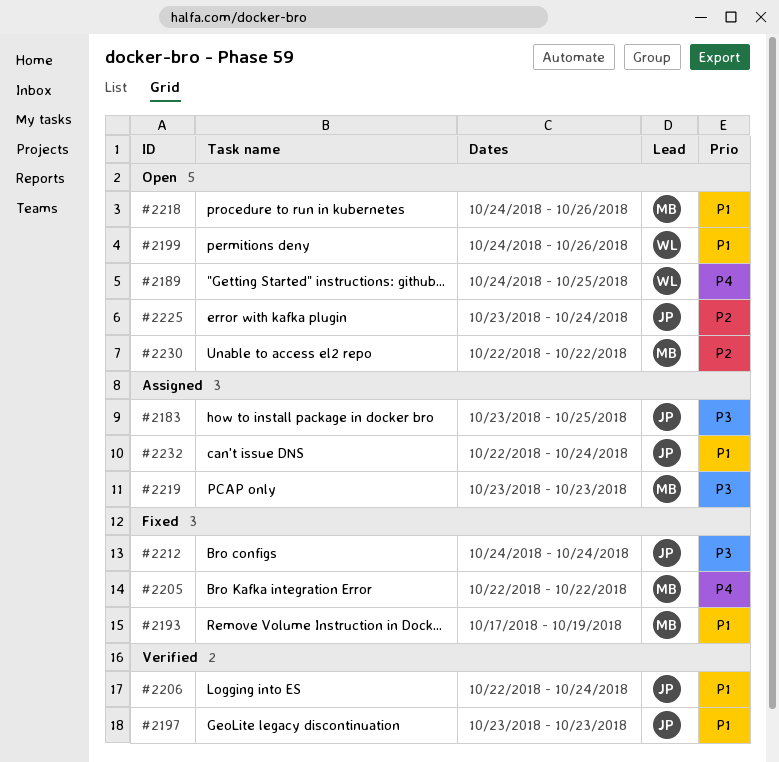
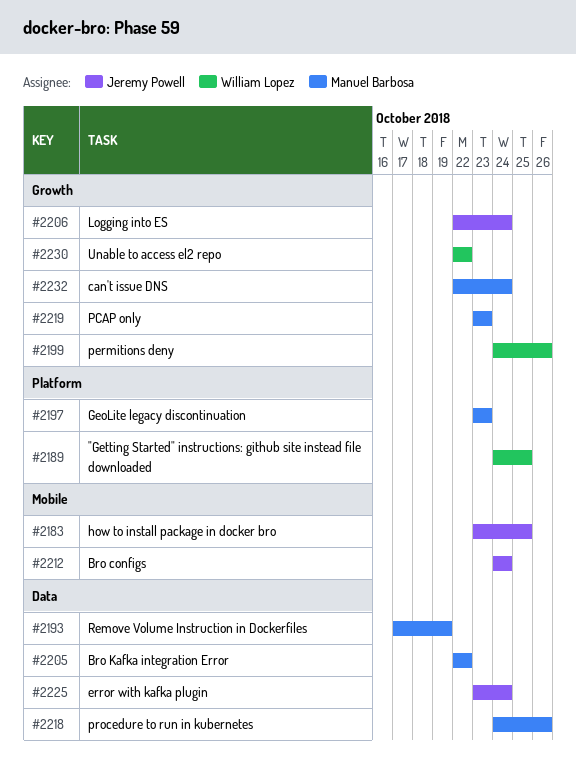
#2197, owner: Jeremy Powell -> Manuel Barbosa
#2230, owner: Manuel Barbosa -> William Lopez
#2232, owner: Jeremy Powell -> Manuel Barbosa

